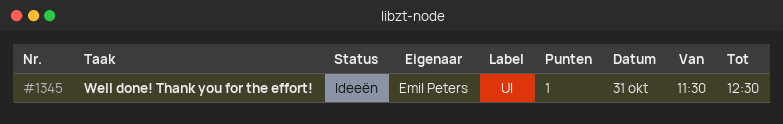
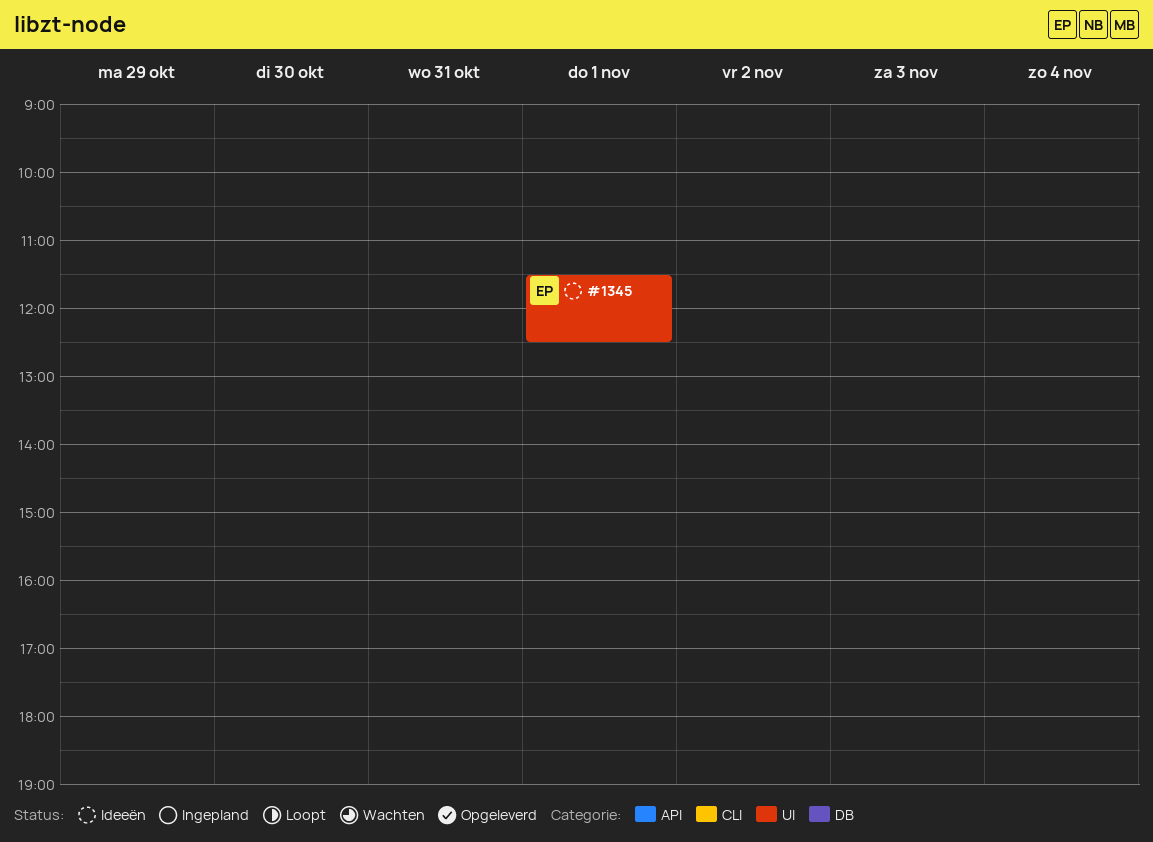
#1345, day: Oct 31 -> Nov 1

